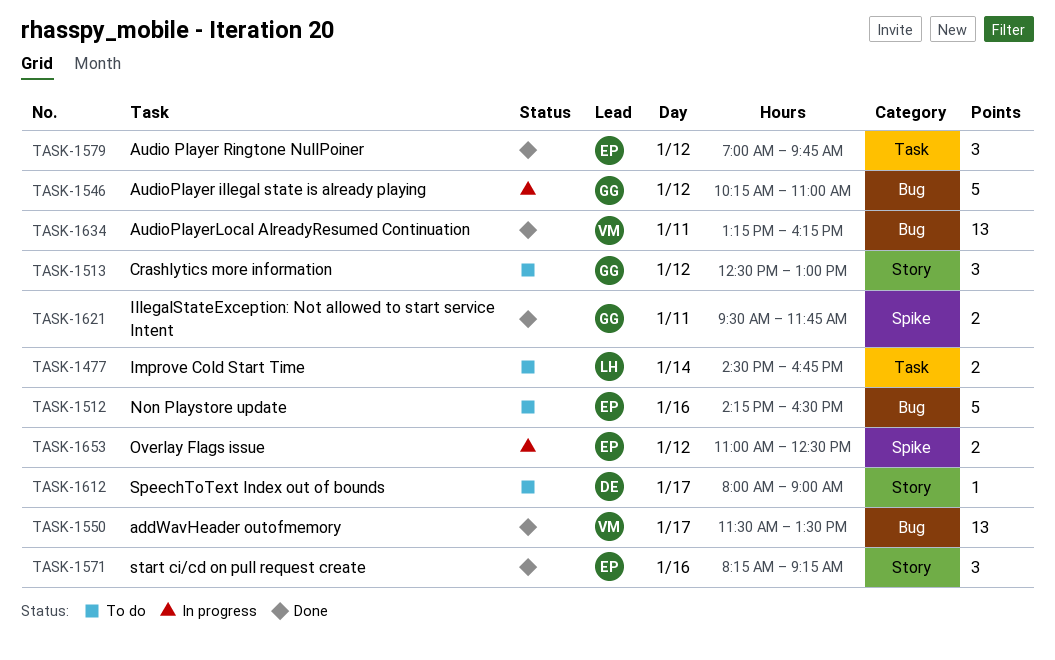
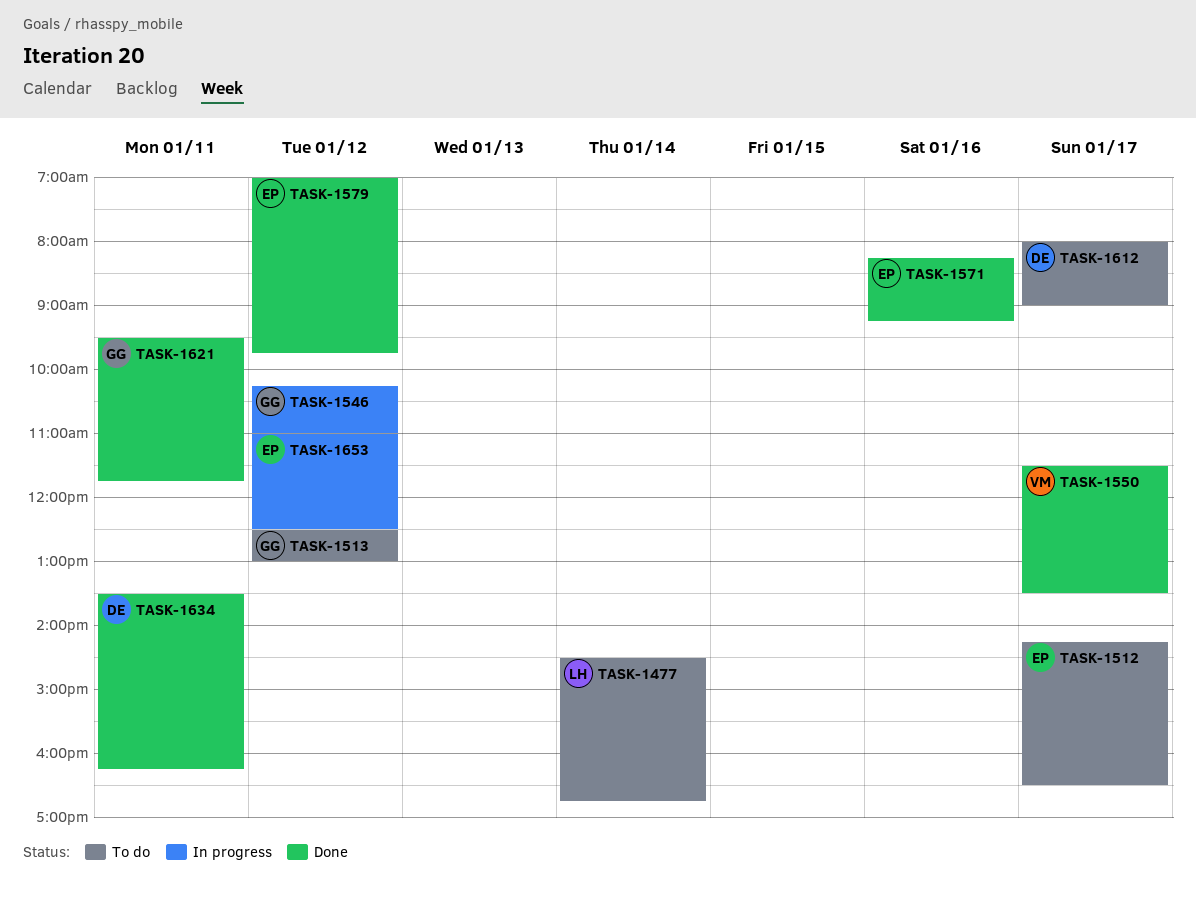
TASK-1512, day: Jan 16 -> Jan 17
TASK-1634, owner: VM -> DE
TASK-1634, begins: 13:15 -> 13:30

